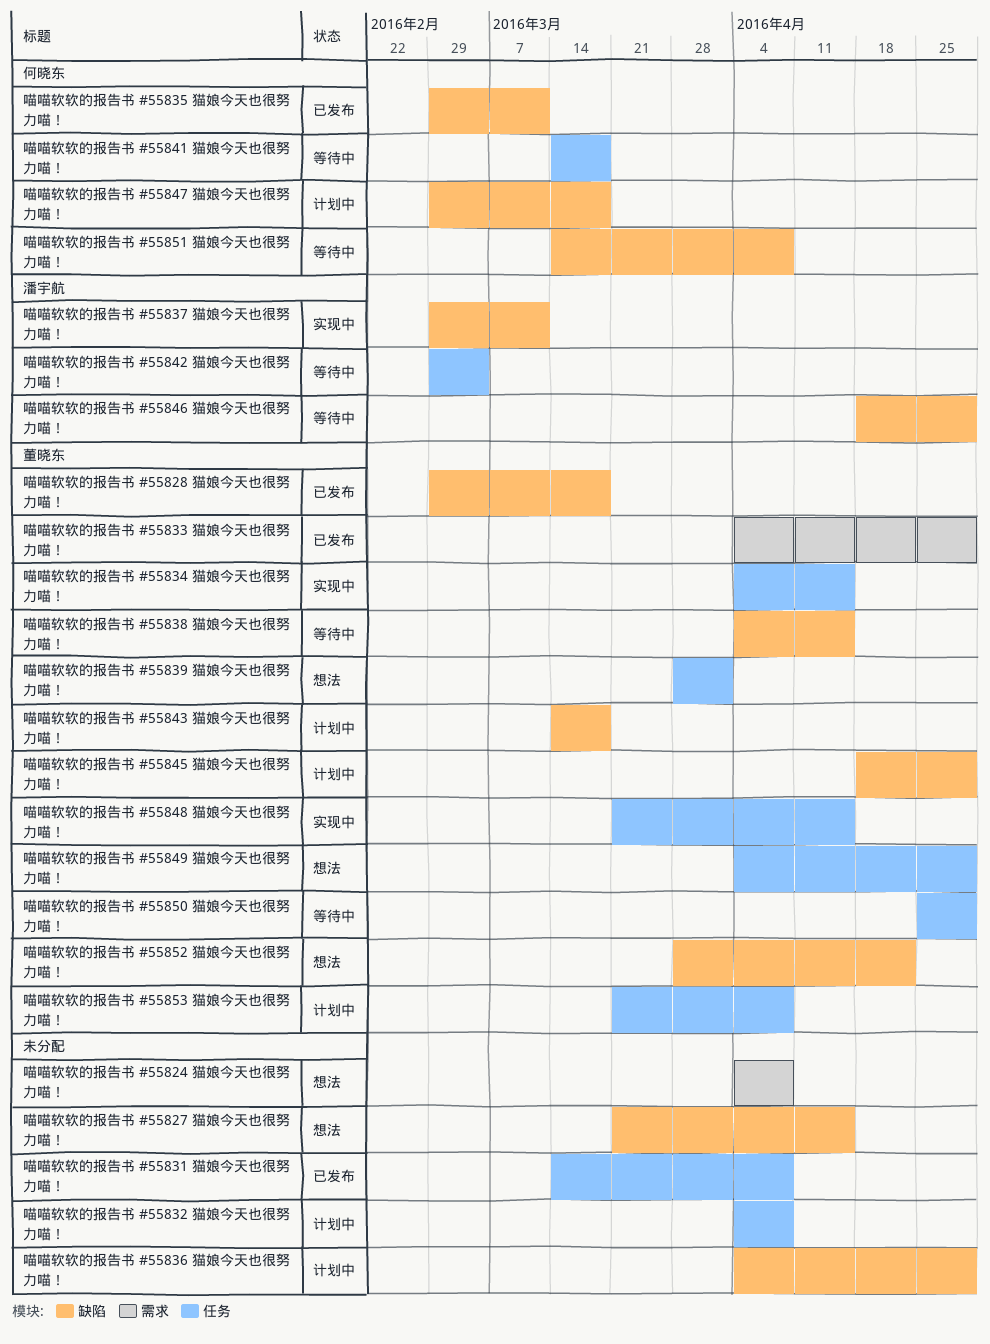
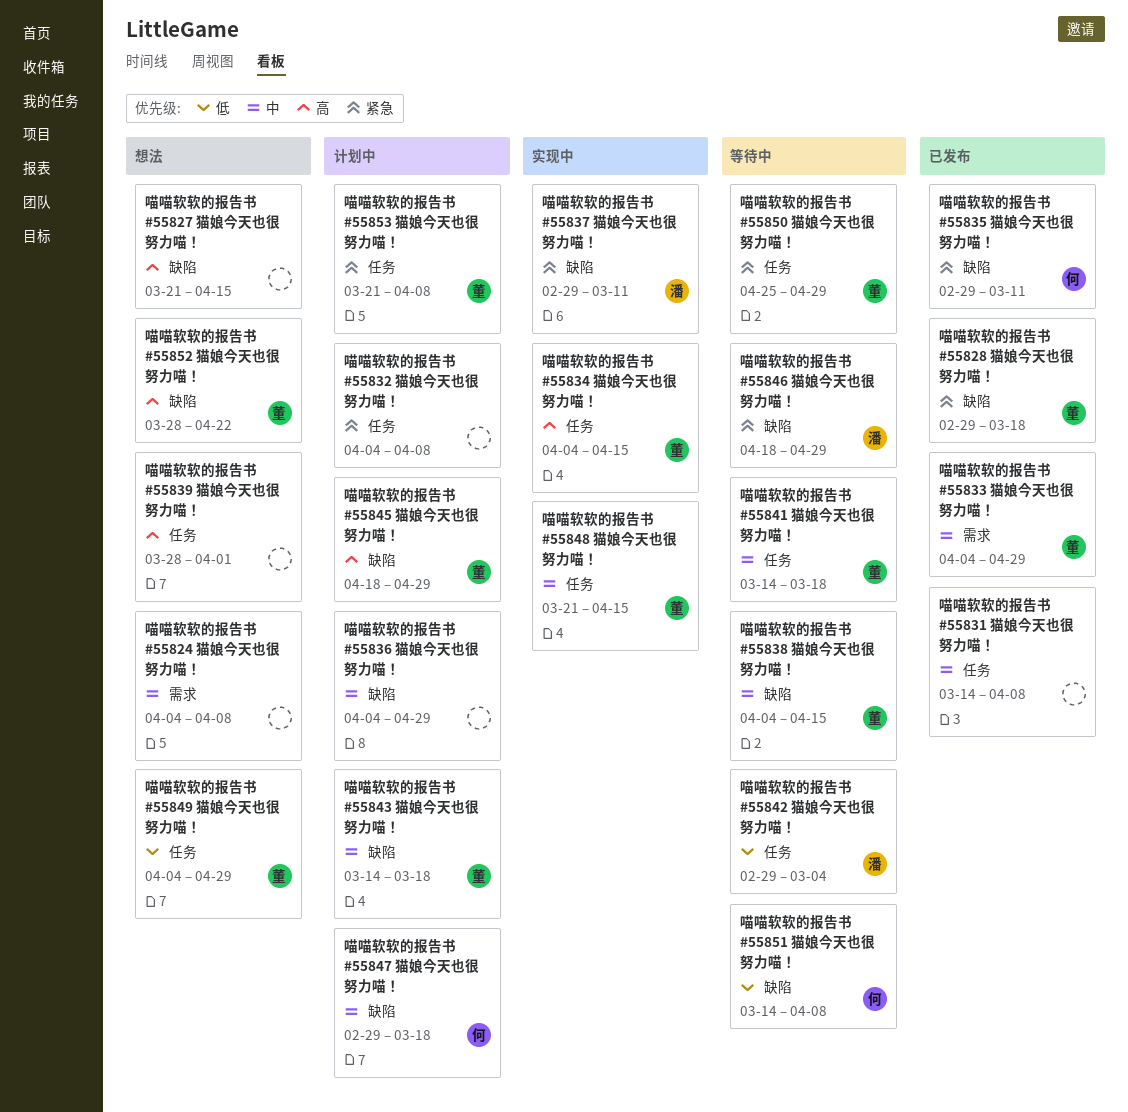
喵喵软软的报告书 #55839 猫娘今天也很努力喵！, owner: 董晓东 -> none
喵喵软软的报告书 #55841 猫娘今天也很努力喵！, owner: 何晓东 -> 董晓东

